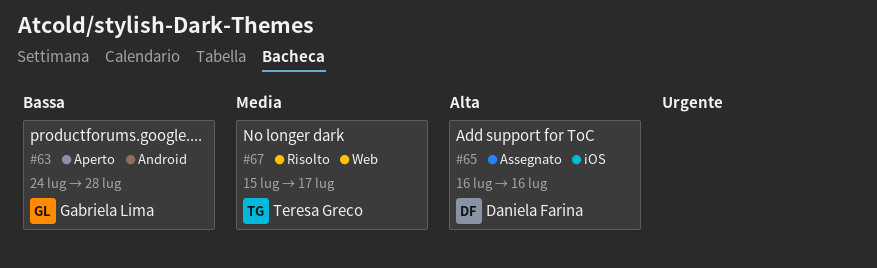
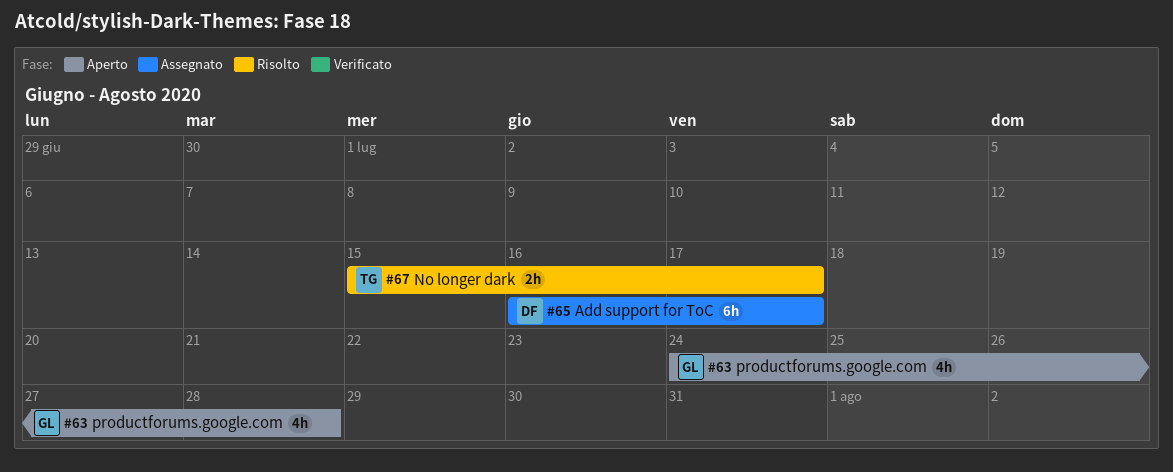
#65, due: Jul 16 -> Jul 17

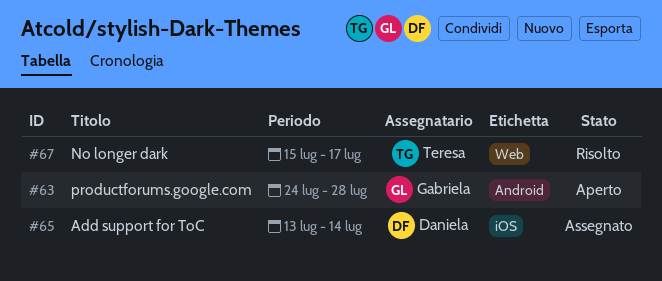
#65, start: Jul 16 -> Jul 13
#65, due: Jul 17 -> Jul 14

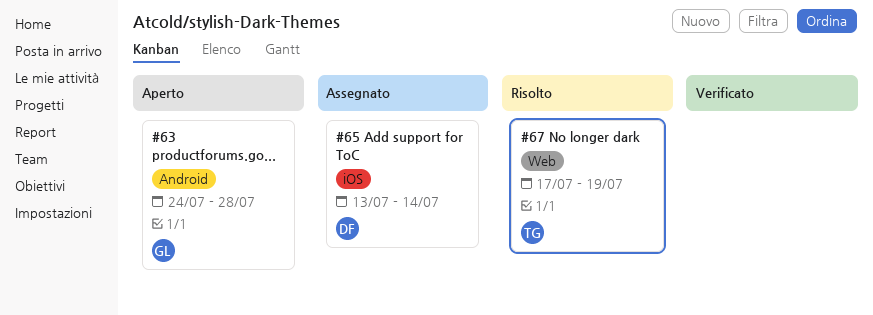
#67, start: Jul 15 -> Jul 17
#67, due: Jul 17 -> Jul 19

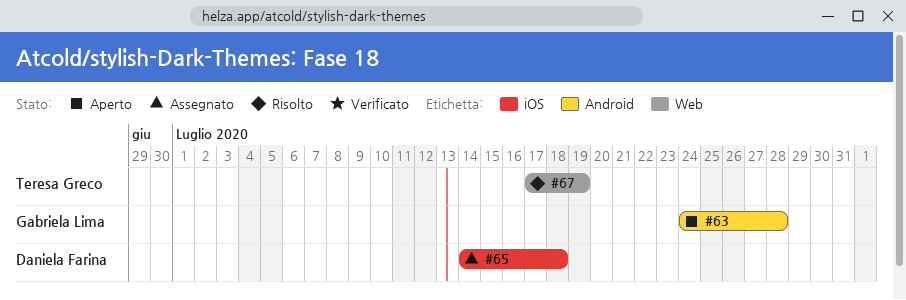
#65, start: Jul 13 -> Jul 14
#65, due: Jul 14 -> Jul 18

